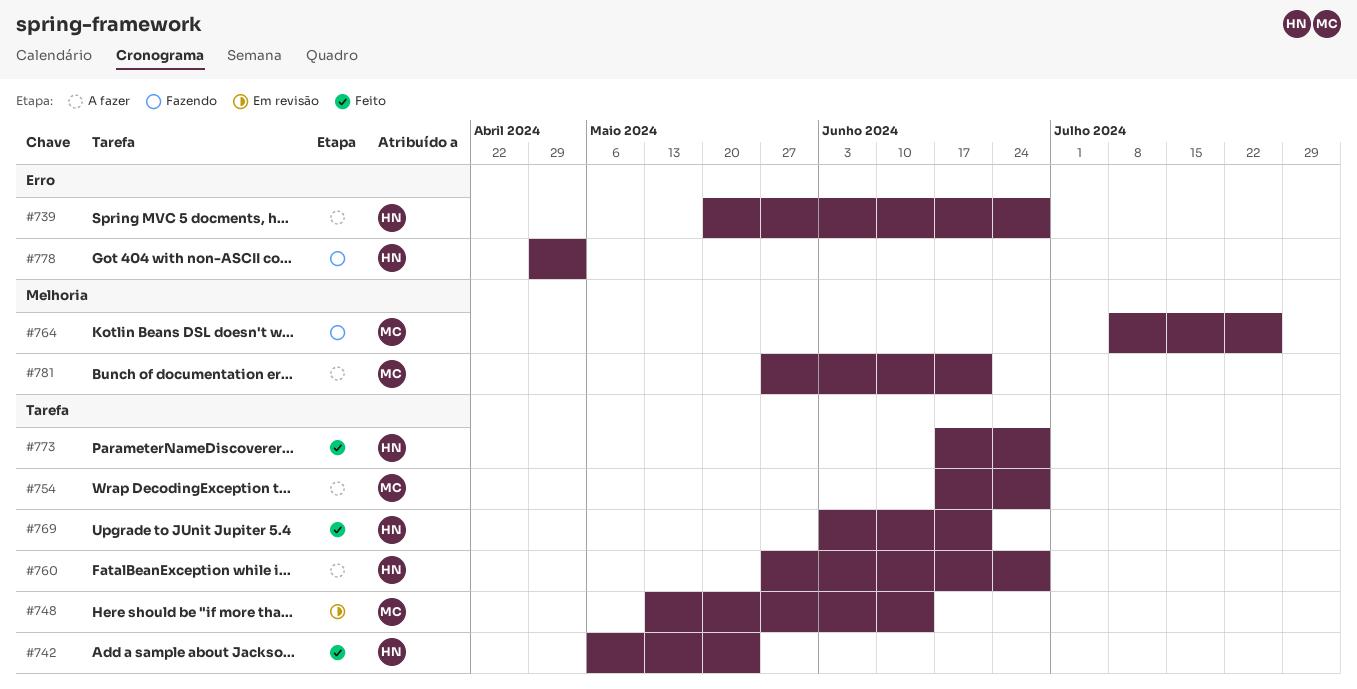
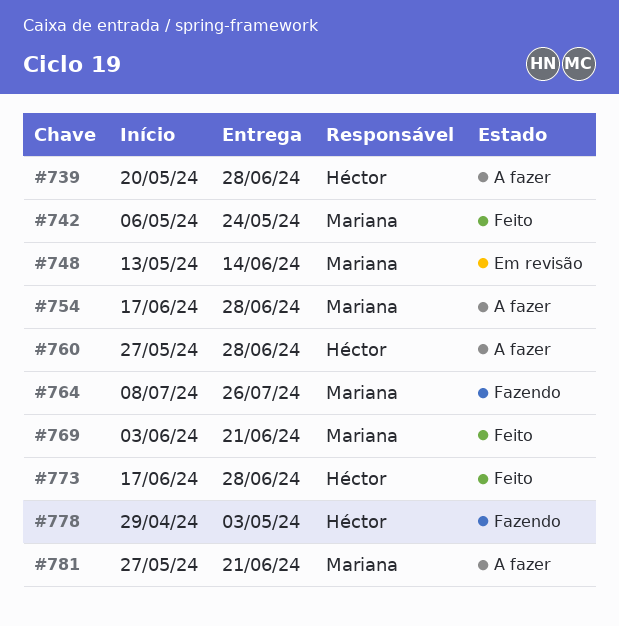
#742, owner: Héctor -> Mariana
#769, owner: Héctor -> Mariana

